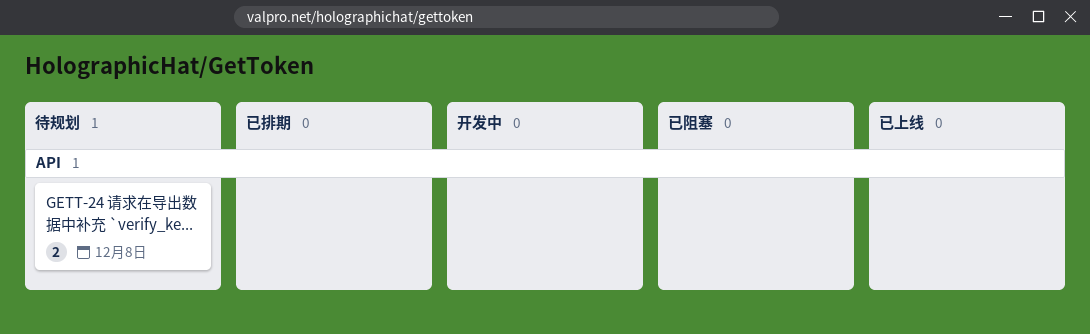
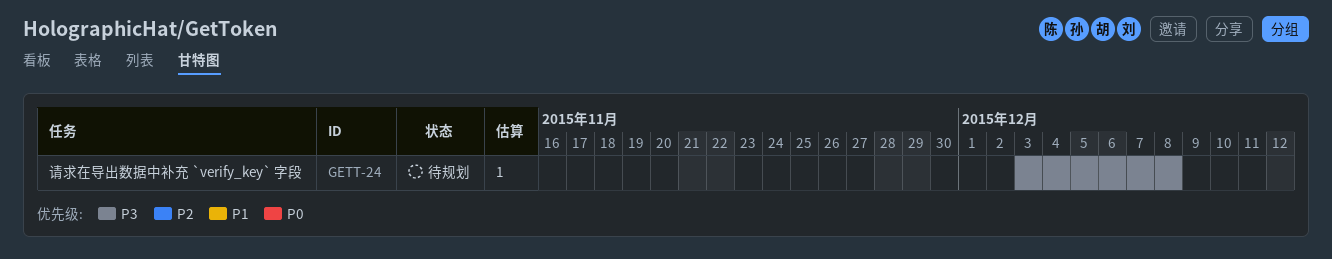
GETT-24, estimate: 2 -> 1

